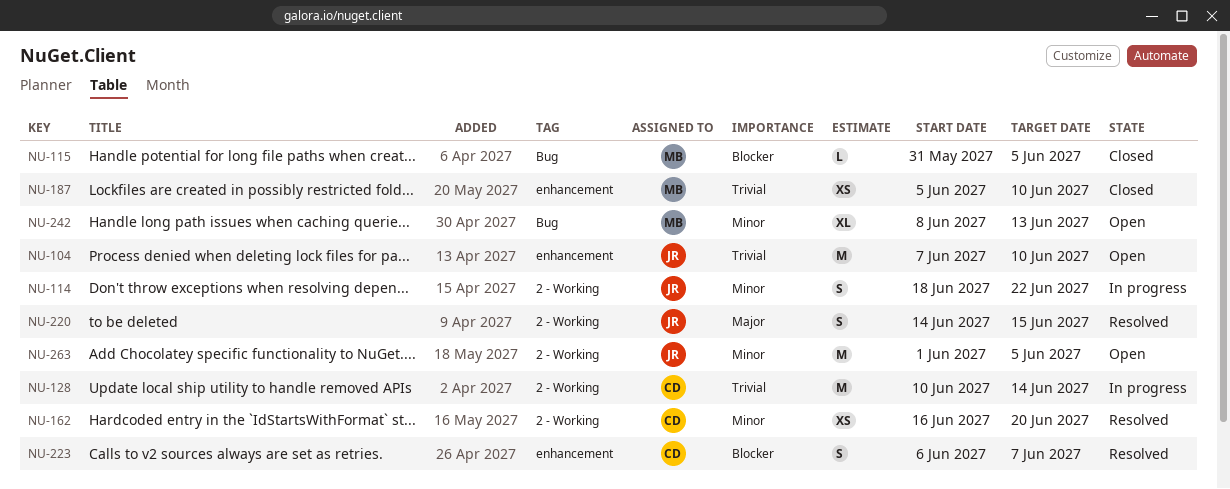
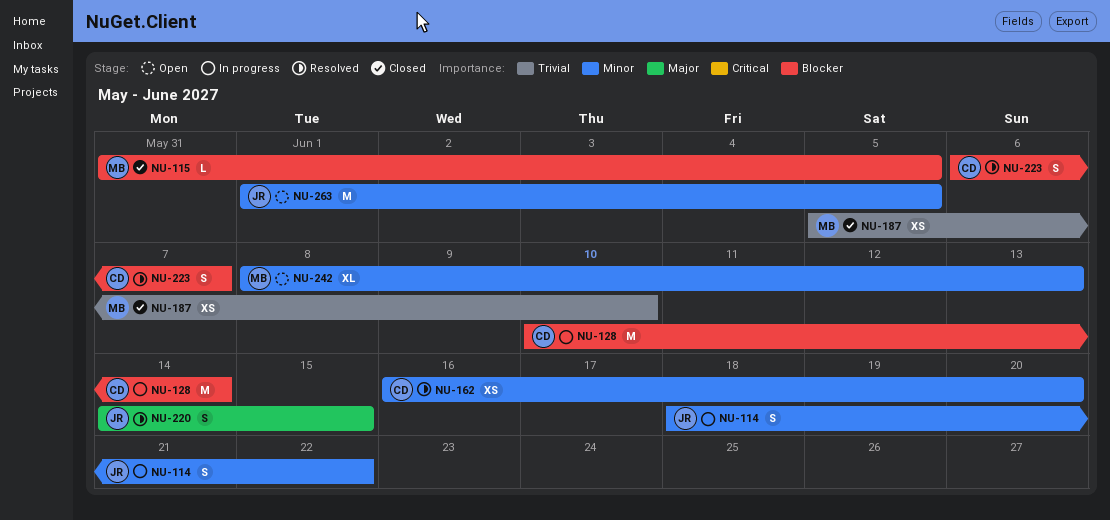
NU-104: present -> none
NU-128, priority: Trivial -> Blocker

